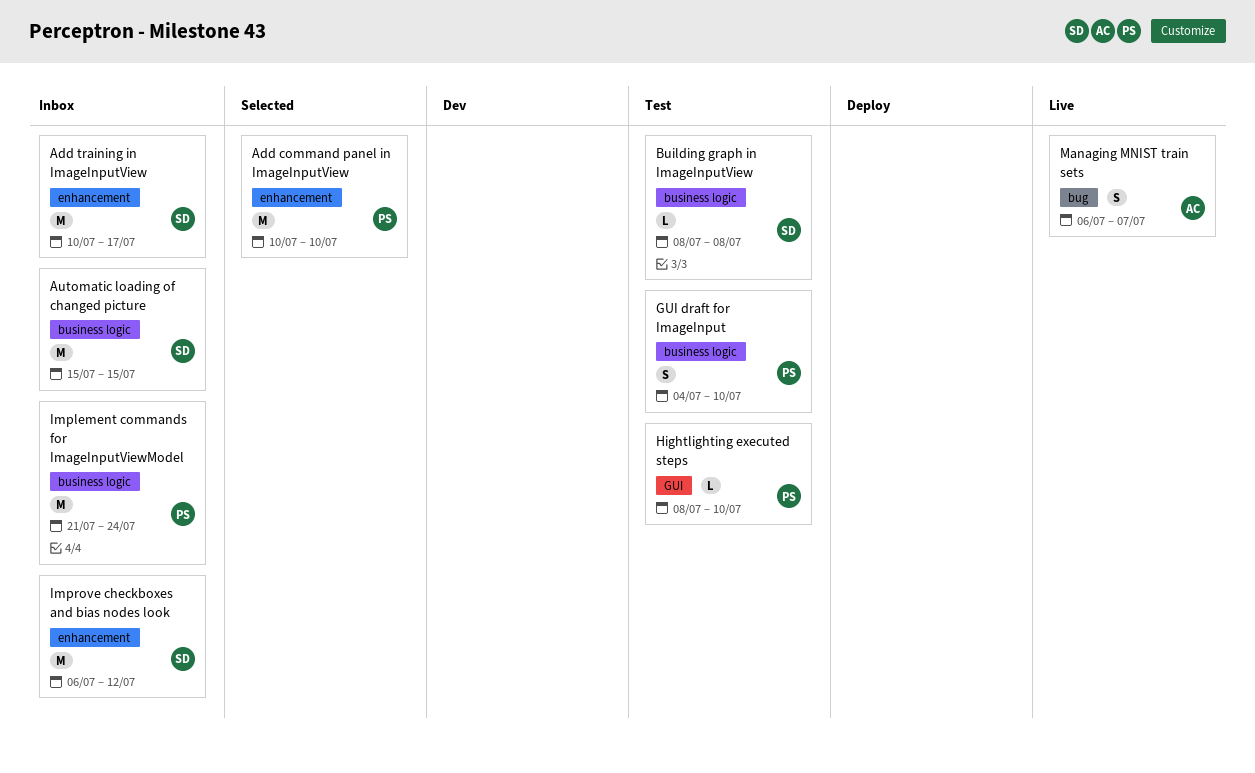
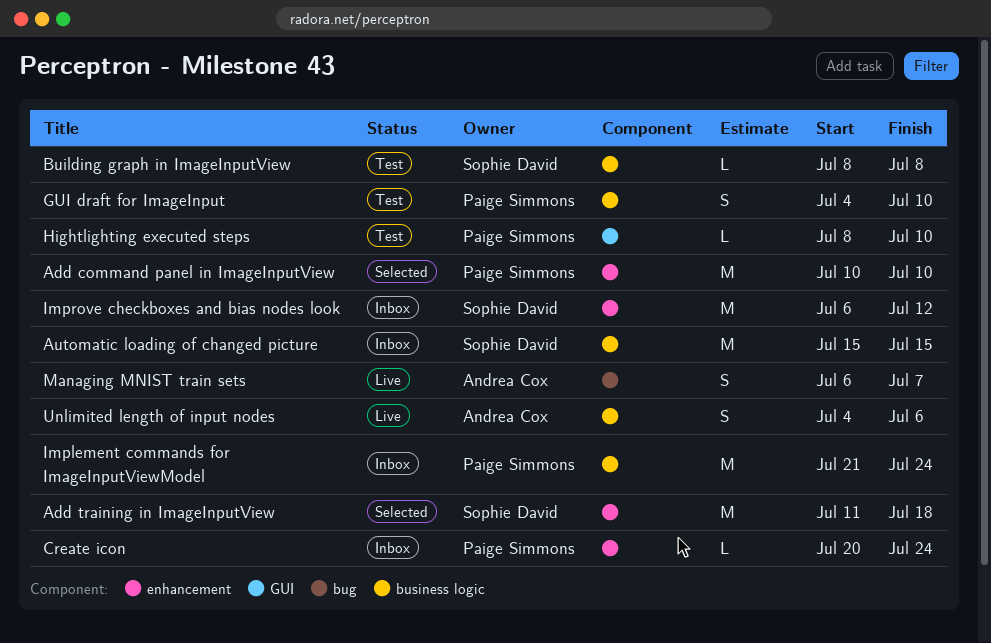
Add training in ImageInputView, status: Inbox -> Selected
Add training in ImageInputView, start: Jul 10 -> Jul 11
Add training in ImageInputView, due: Jul 17 -> Jul 18
Create icon: none -> present
Unlimited length of input nodes: none -> present

